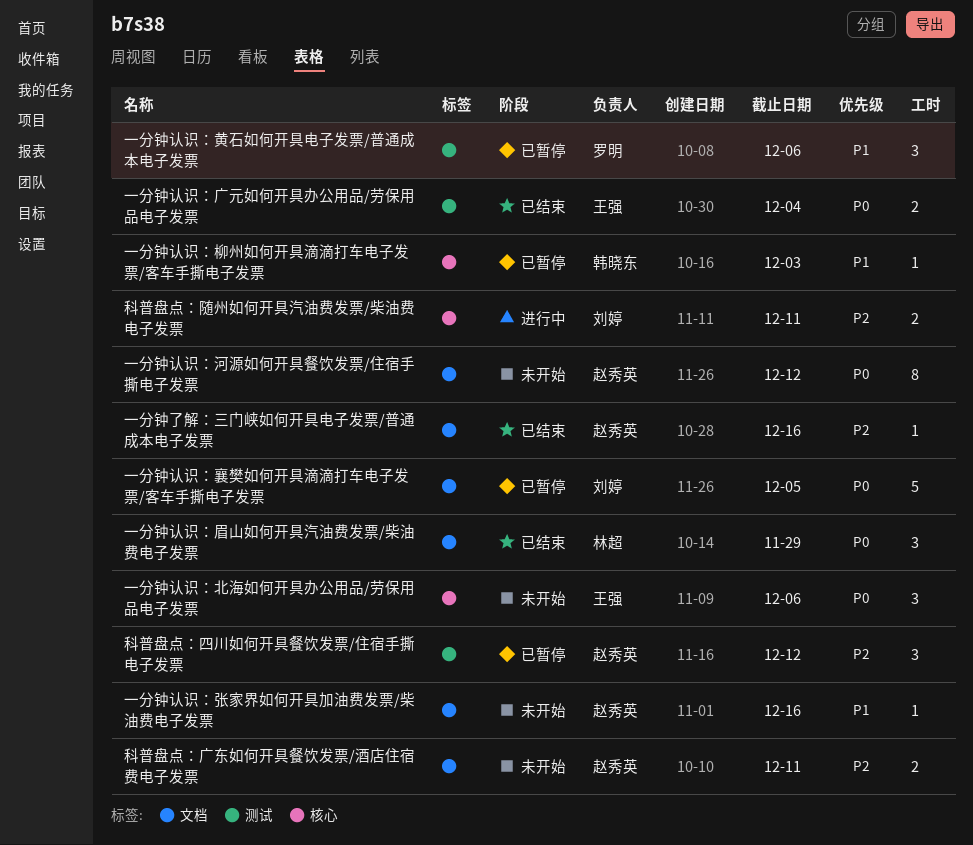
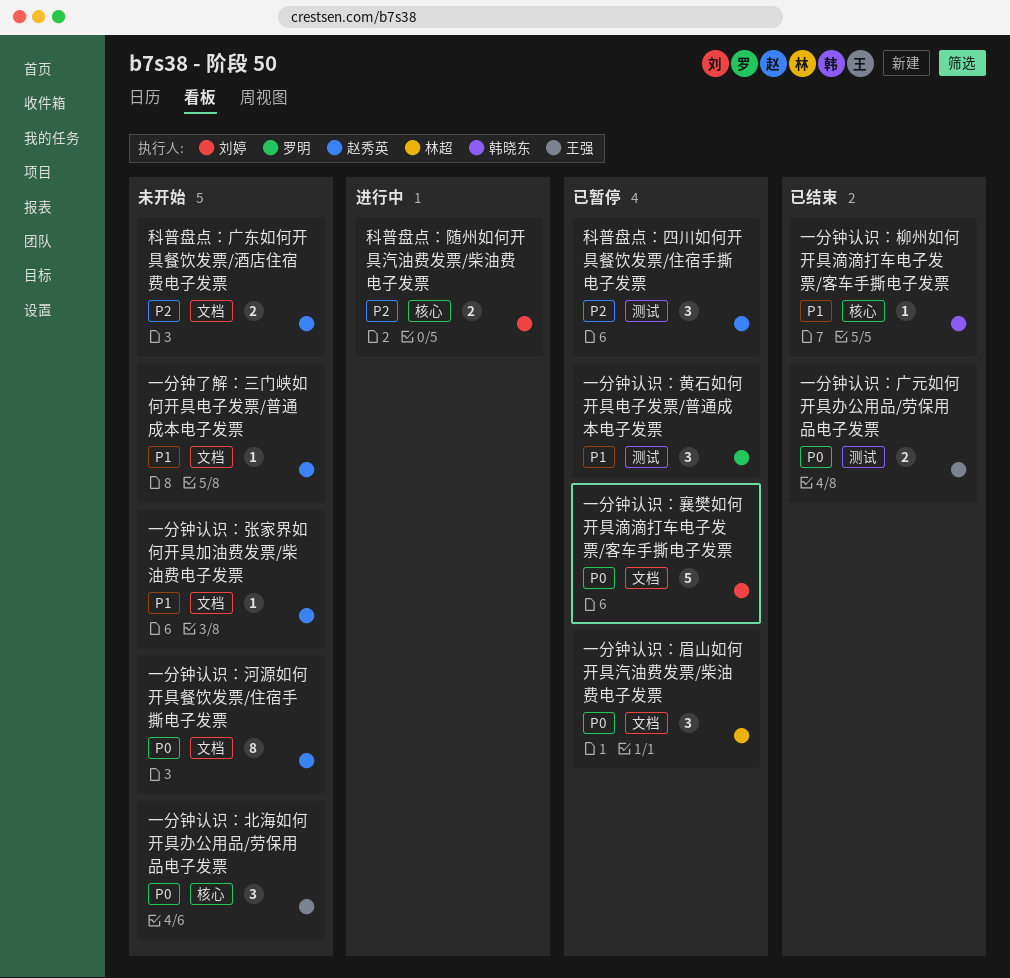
一分钟了解：三门峡如何开具电子发票/普通成本电子发票, status: 已结束 -> 未开始
一分钟了解：三门峡如何开具电子发票/普通成本电子发票, priority: P2 -> P1
一分钟认识：柳州如何开具滴滴打车电子发票/客车手撕电子发票, status: 已暂停 -> 已结束
一分钟认识：眉山如何开具汽油费发票/柴油费电子发票, status: 已结束 -> 已暂停

